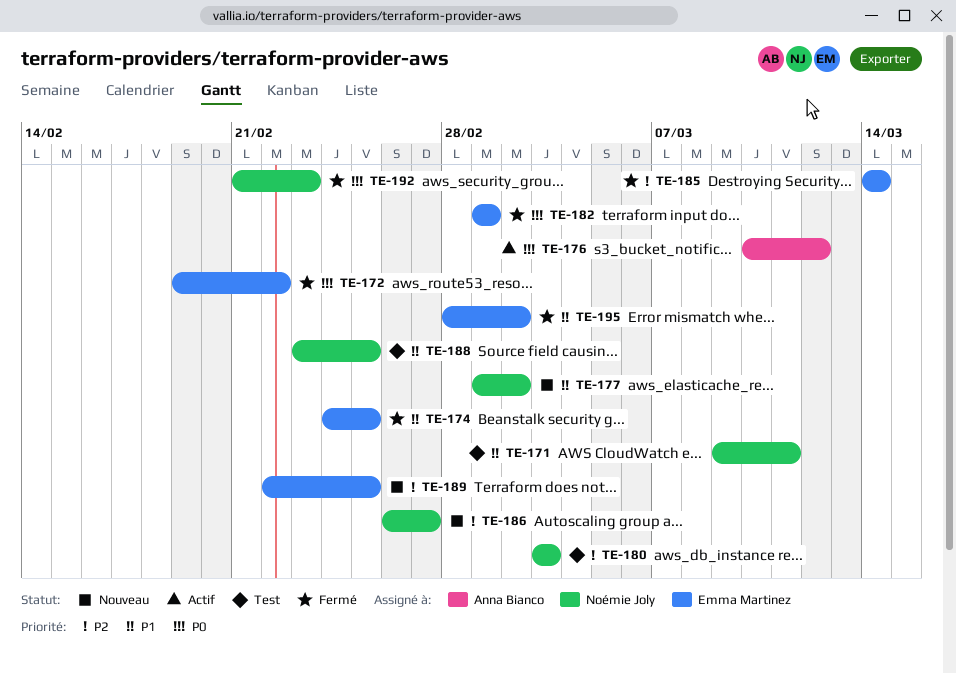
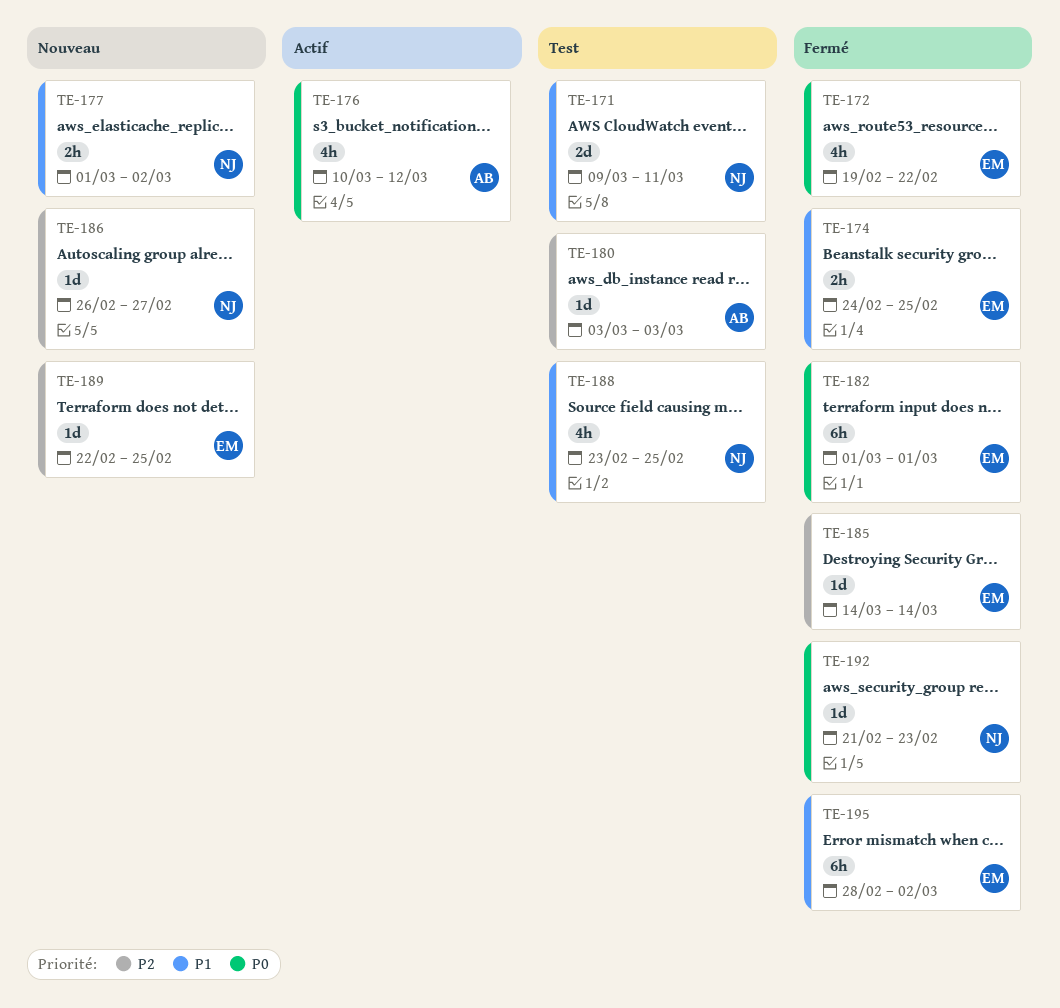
TE-180, owner: Noémie Joly -> Anna Bianco

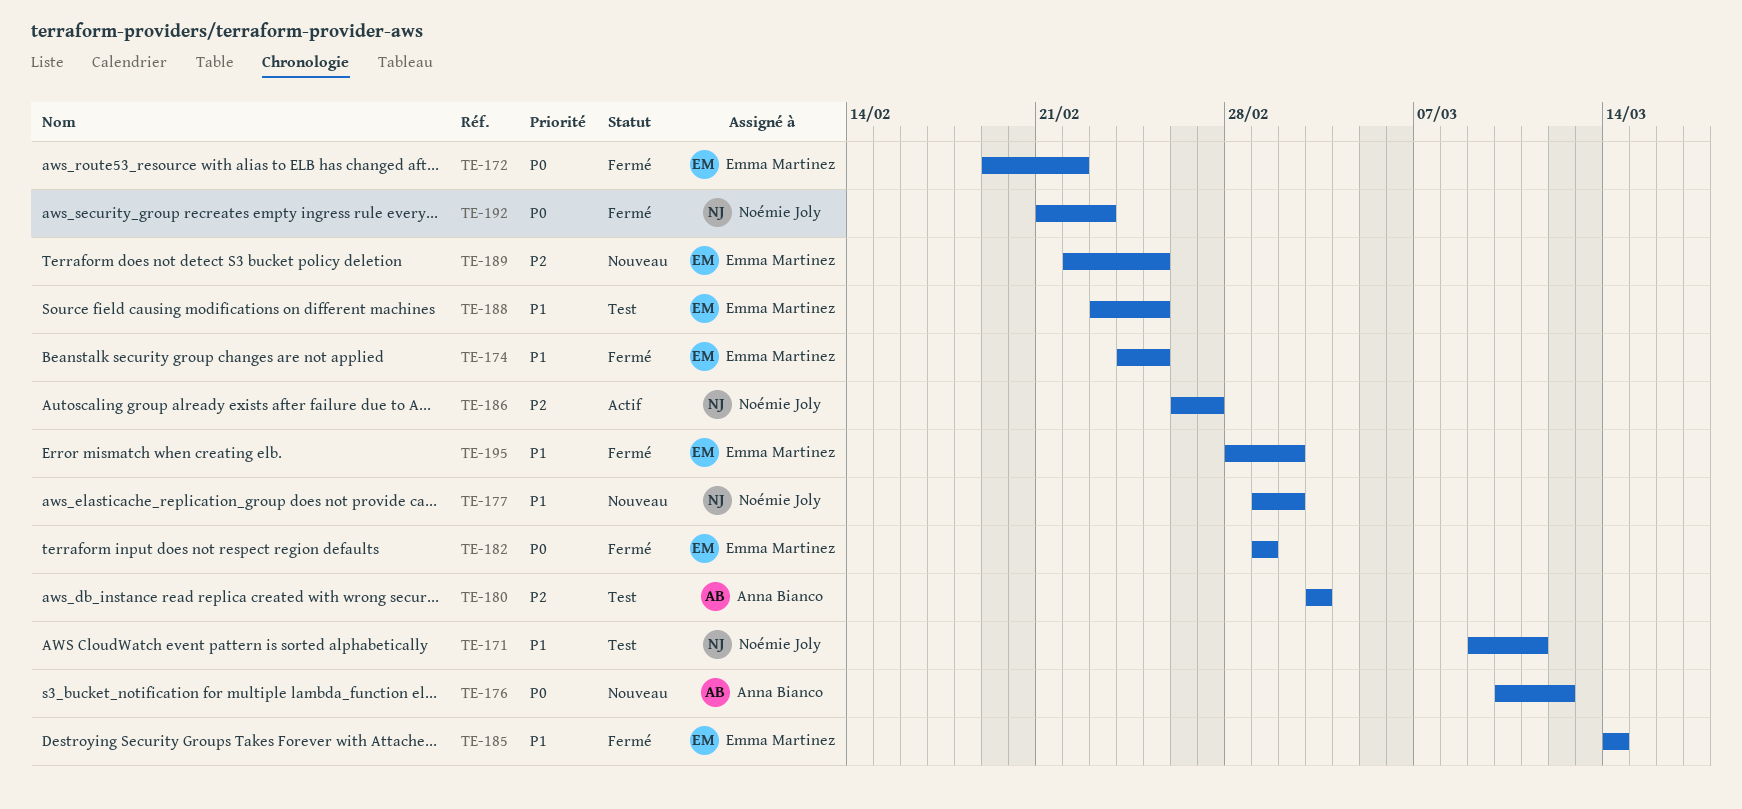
TE-176, status: Actif -> Nouveau
TE-185, priority: P2 -> P1
TE-186, status: Nouveau -> Actif
TE-188, owner: Noémie Joly -> Emma Martinez

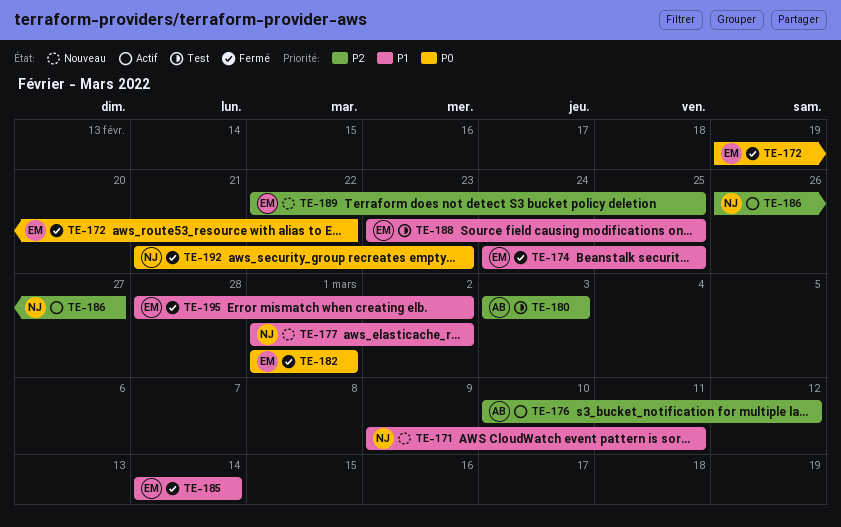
TE-171, status: Test -> Nouveau
TE-176, status: Nouveau -> Actif
TE-176, priority: P0 -> P2

